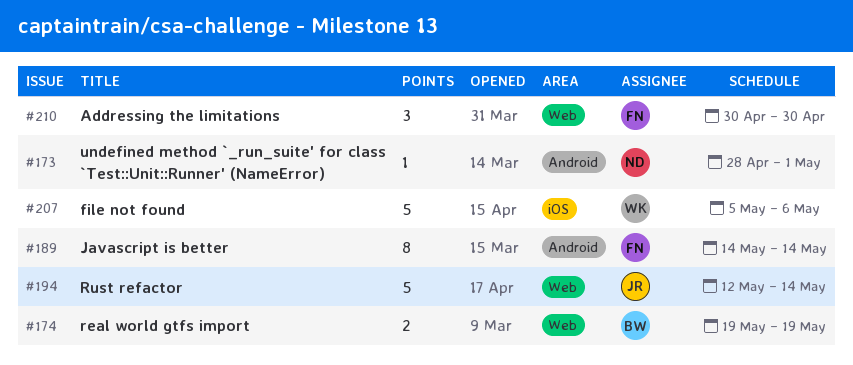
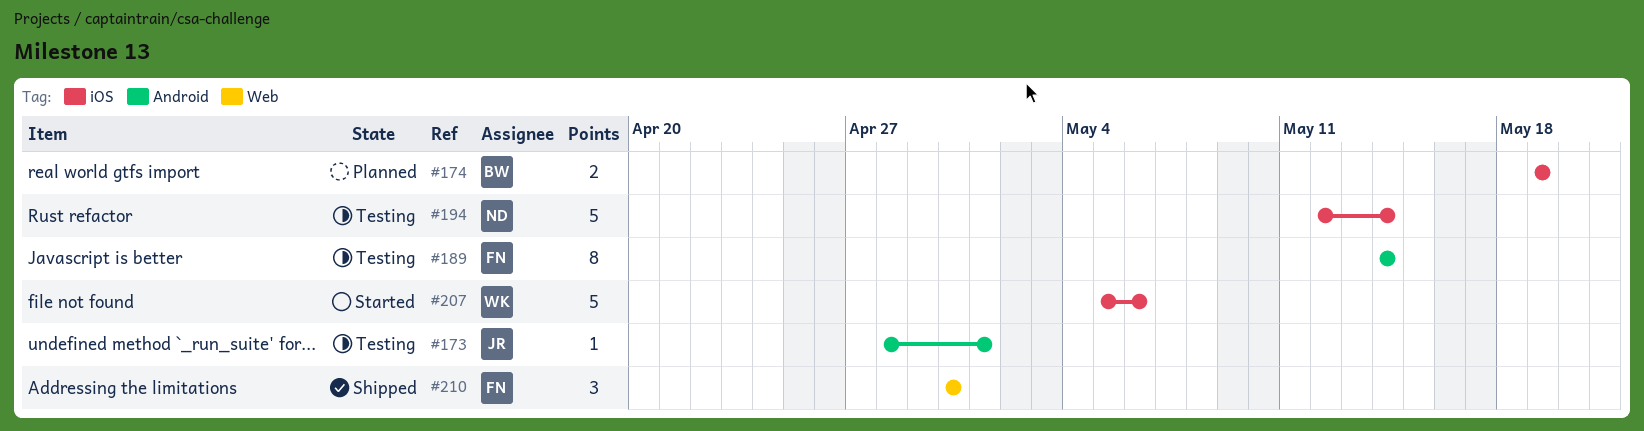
#173, owner: ND -> JR
#174, label: Web -> iOS
#194, owner: JR -> ND
#194, label: Web -> iOS

